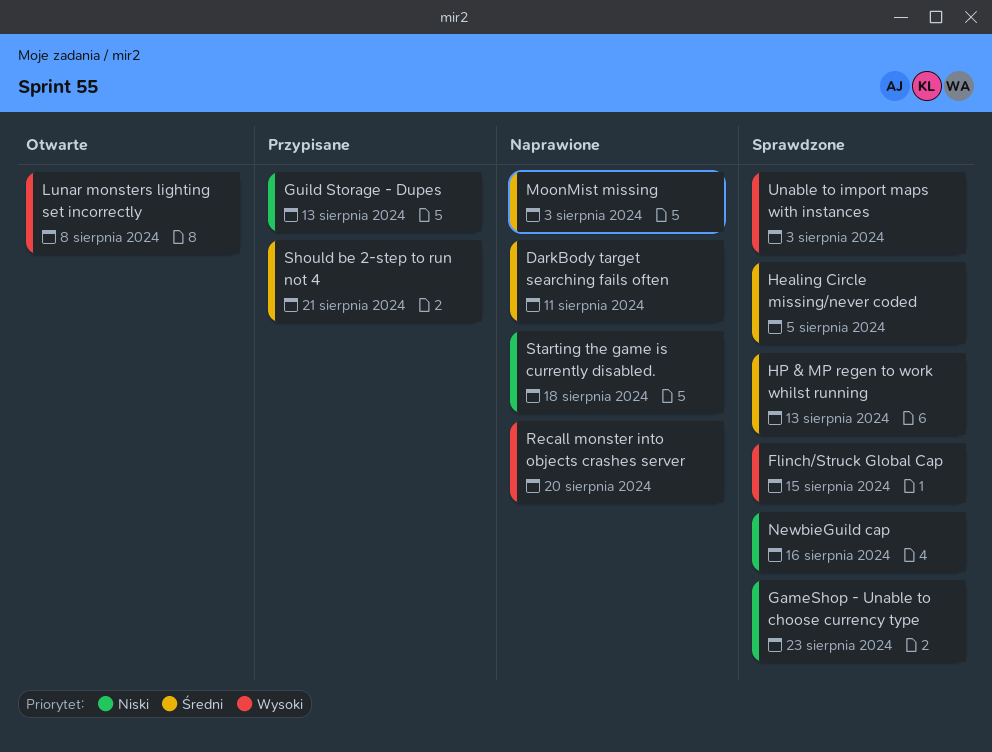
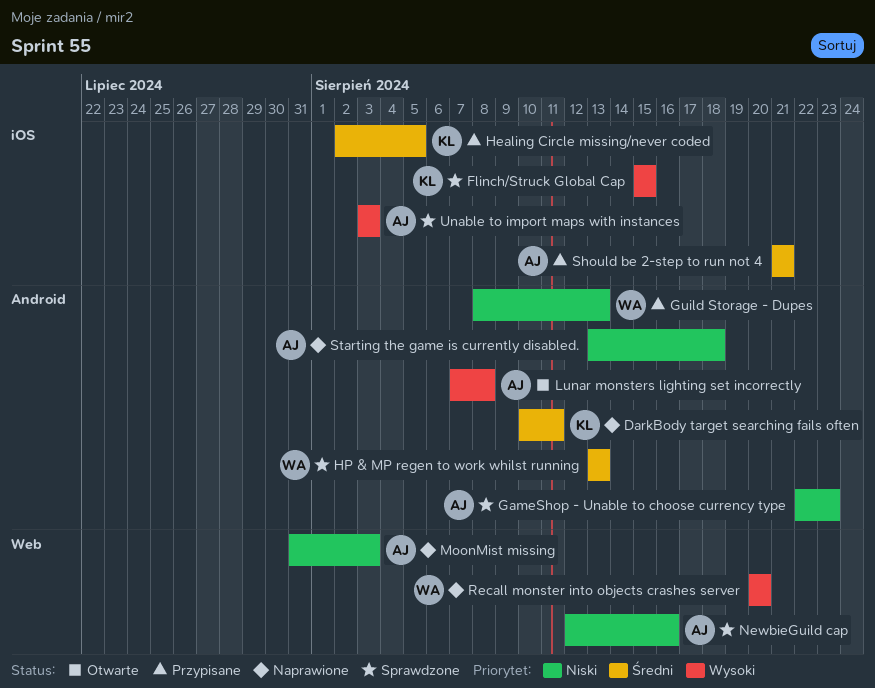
Healing Circle missing/never coded, status: Sprawdzone -> Przypisane
MoonMist missing, priority: Średni -> Niski

